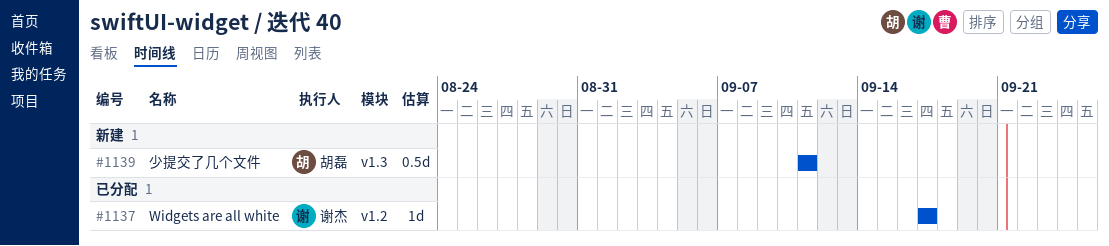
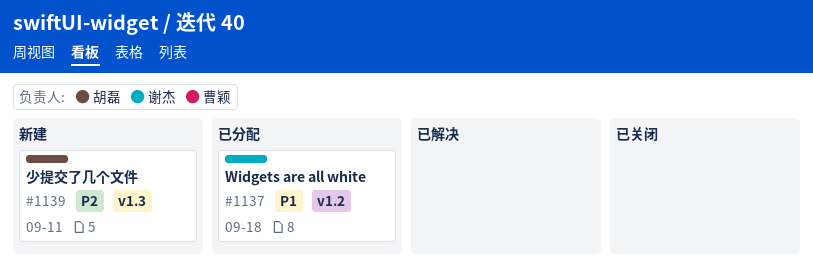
#1137, due: Sep 17 -> Sep 18

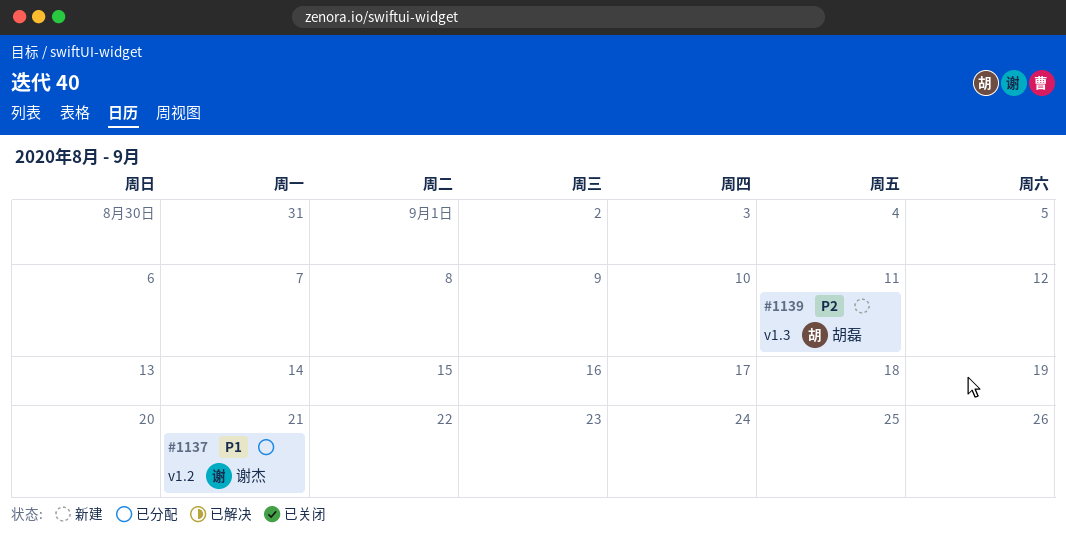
#1137, due: Sep 18 -> Sep 21

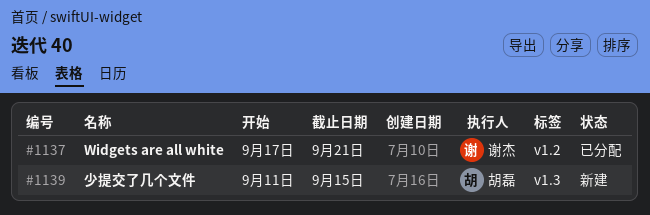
#1139, due: Sep 11 -> Sep 15

